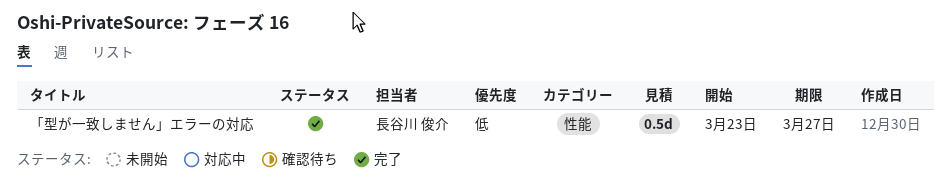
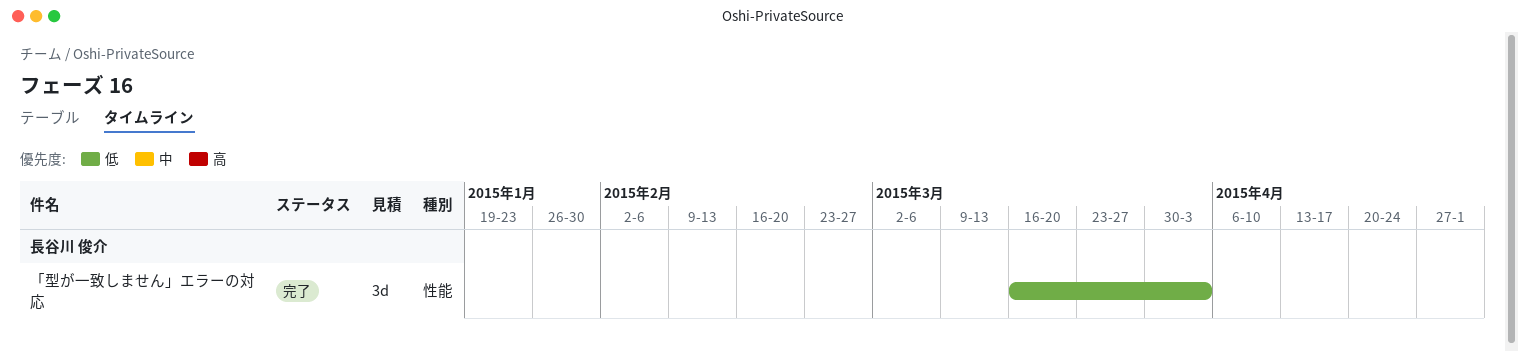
「型が一致しません」エラーの対応, estimate: 0.5d -> 3d
「型が一致しません」エラーの対応, start: Mar 23 -> Mar 16
「型が一致しません」エラーの対応, due: Mar 27 -> Apr 3

